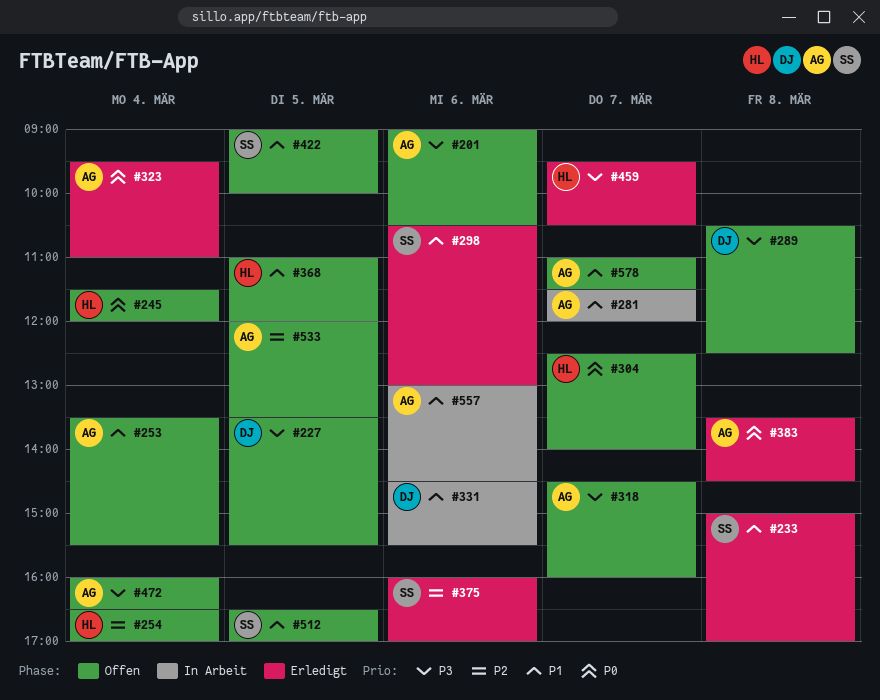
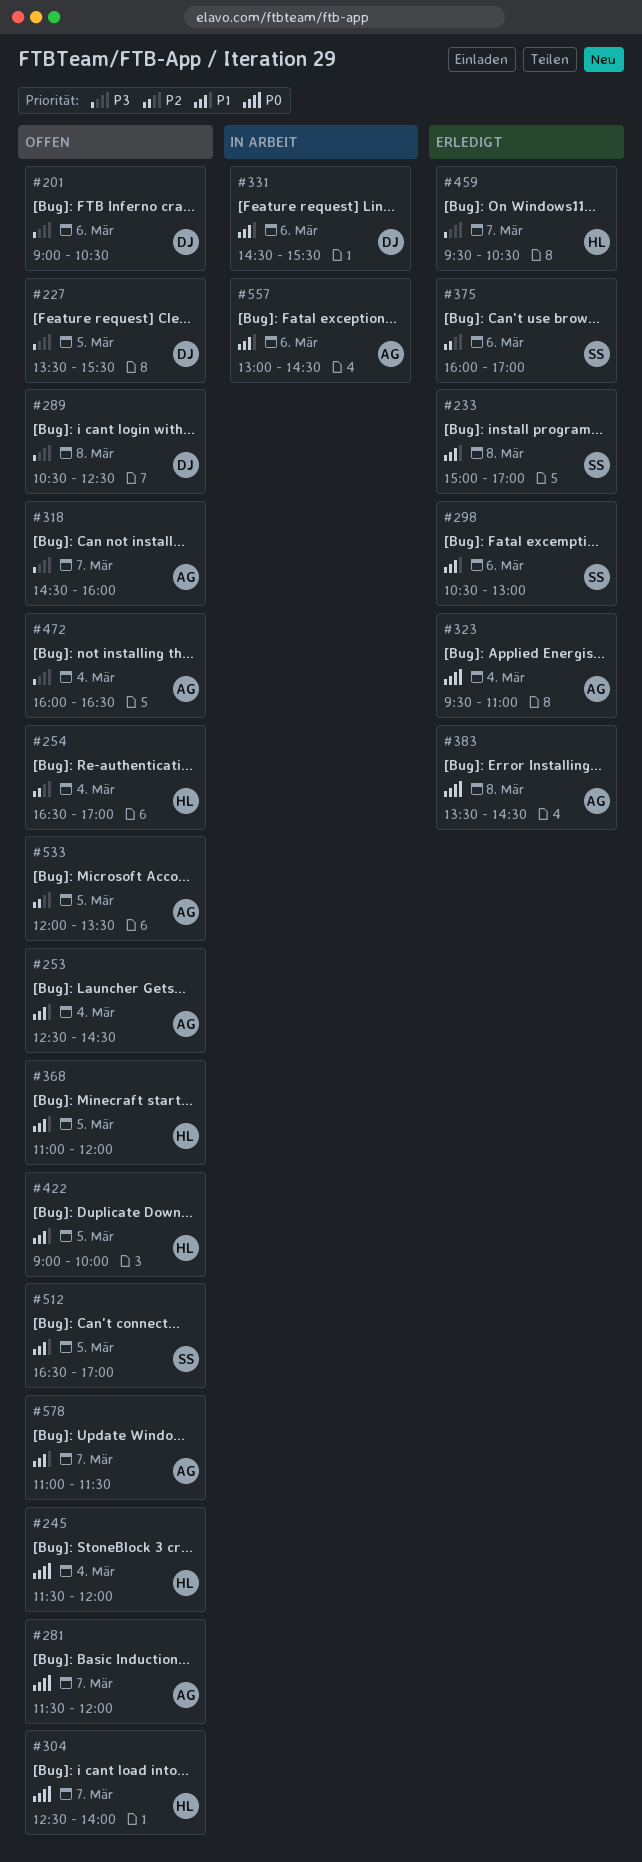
#201, owner: AG -> DJ
#253, begins: 13:30 -> 12:30
#253, ends: 15:30 -> 14:30
#281, status: In Arbeit -> Offen
#281, priority: P1 -> P0
#422, owner: SS -> HL

